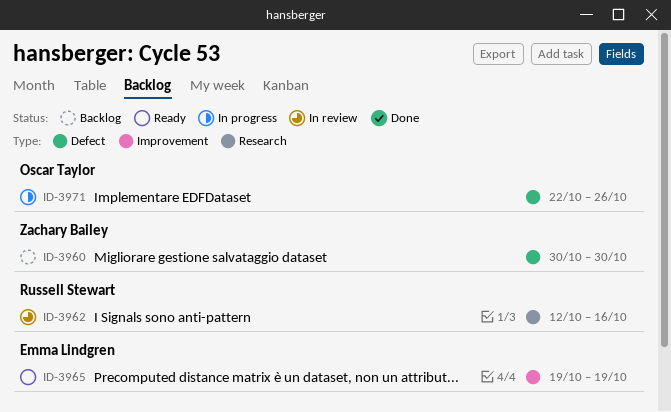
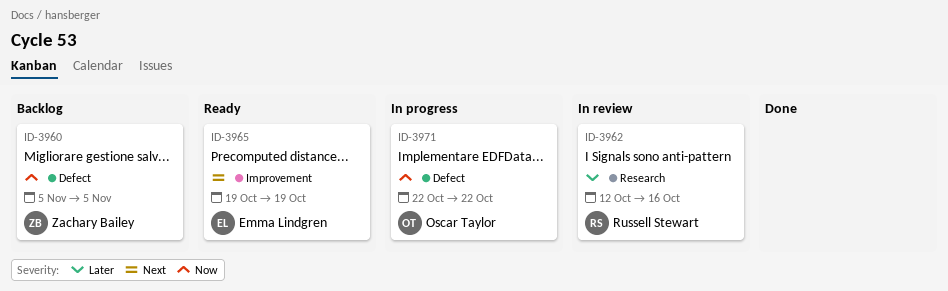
ID-3960, start: Oct 30 -> Nov 5
ID-3960, due: Oct 30 -> Nov 5
ID-3971, due: Oct 26 -> Oct 22

